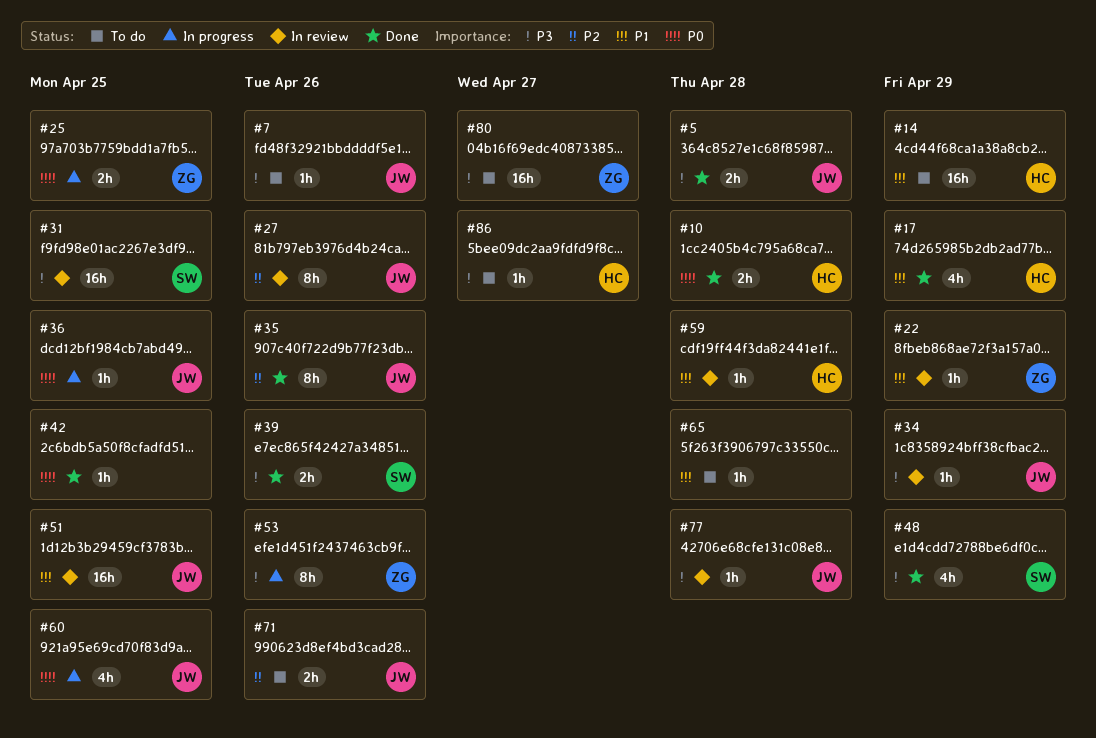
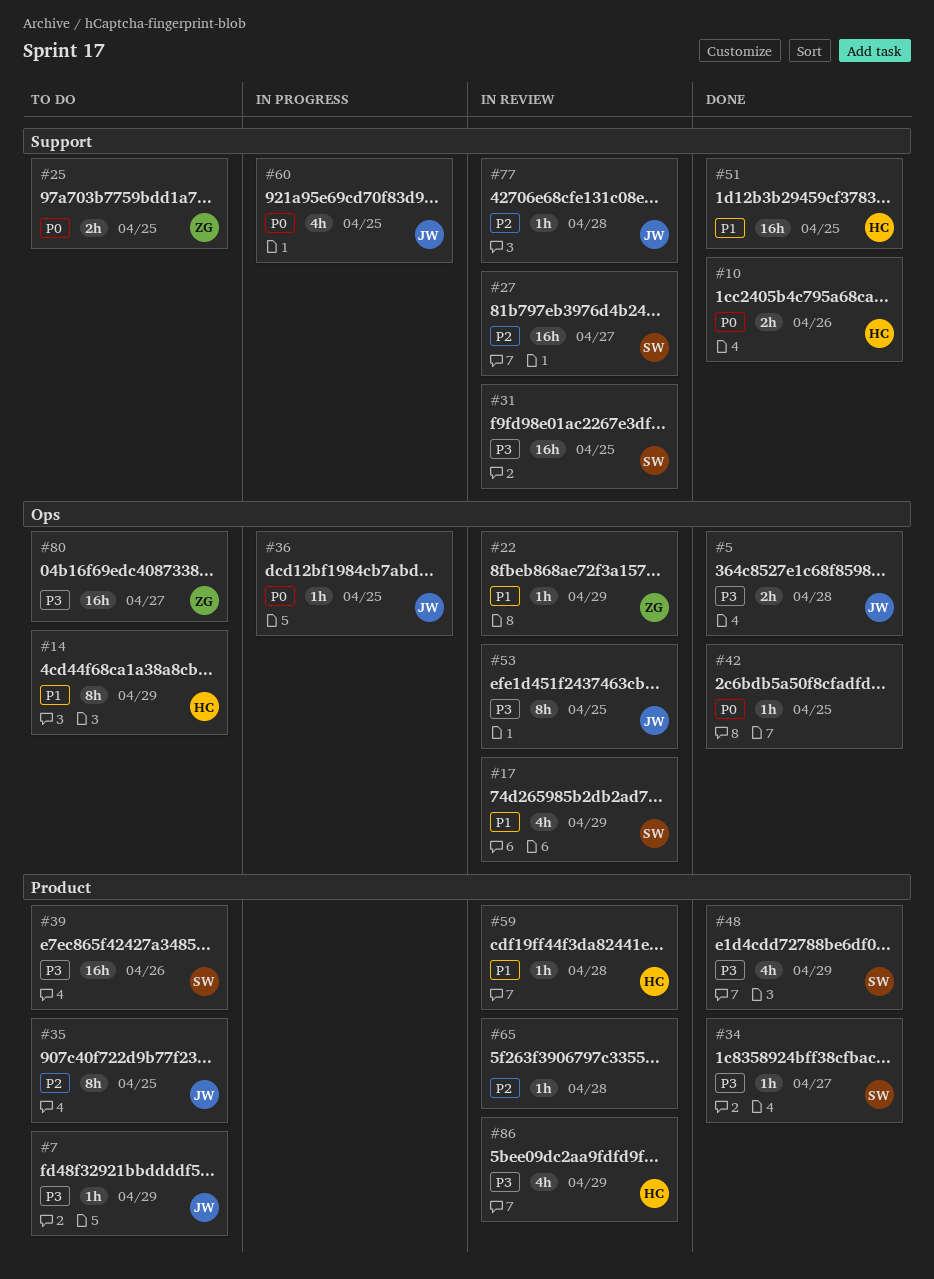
#7, due: Apr 26 -> Apr 29
#10, due: Apr 28 -> Apr 26
#14, estimate: 16h -> 8h
#17, status: Done -> In review
#17, owner: HC -> SW
#25, status: In progress -> To do
#27, owner: JW -> SW
#27, estimate: 8h -> 16h
#27, due: Apr 26 -> Apr 27
#34, status: In review -> Done
#34, owner: JW -> SW
#34, due: Apr 29 -> Apr 27
#35, status: Done -> To do
#35, due: Apr 26 -> Apr 25
#39, status: Done -> To do
#39, estimate: 2h -> 16h
#51, status: In review -> Done
#51, owner: JW -> HC
#53, status: In progress -> In review
#53, owner: ZG -> JW
#53, due: Apr 26 -> Apr 25
#65, status: To do -> In review
#65, priority: P1 -> P2
#71: present -> none
#77, priority: P3 -> P2
#86, status: To do -> In review
#86, estimate: 1h -> 4h
#86, due: Apr 27 -> Apr 29

